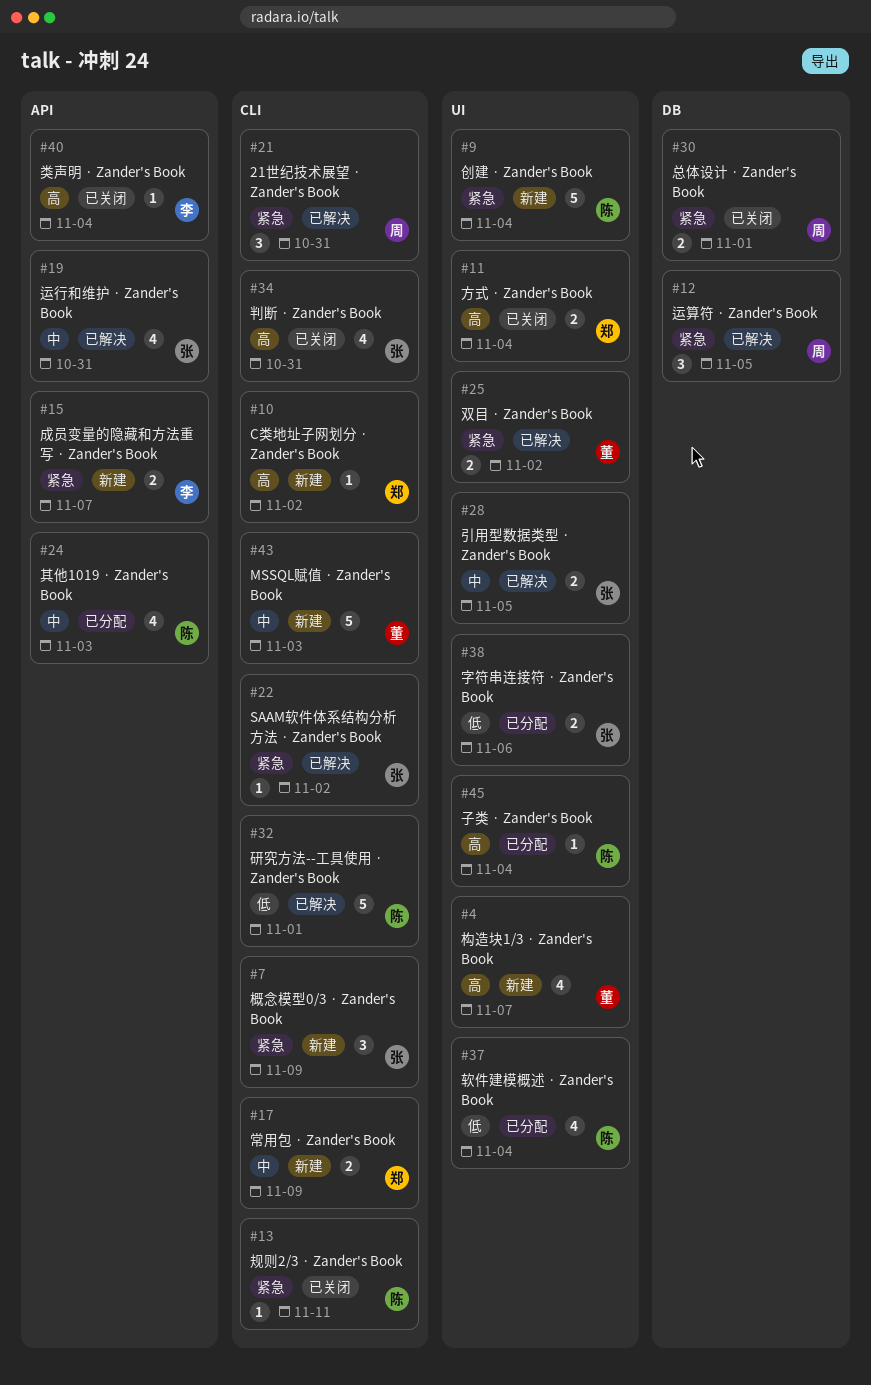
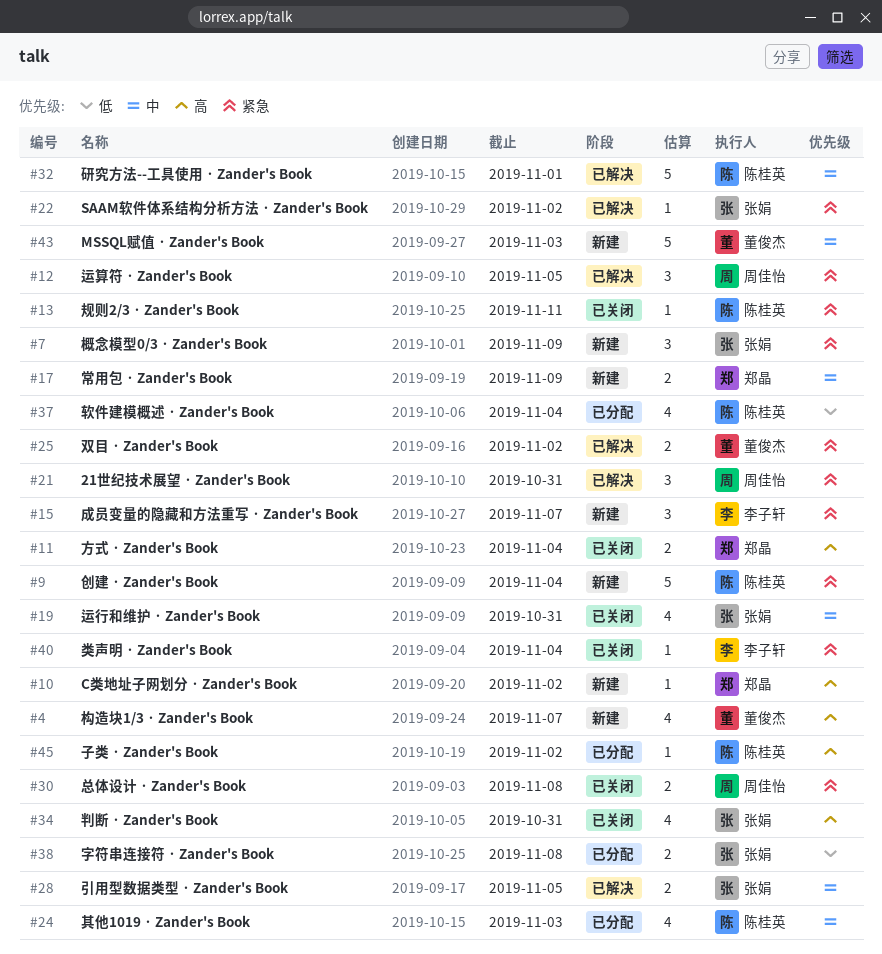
#15, estimate: 2 -> 3
#19, status: 已解决 -> 已关闭
#30, due: Nov 1 -> Nov 8
#32, priority: 低 -> 中
#38, due: Nov 6 -> Nov 8
#40, priority: 高 -> 紧急
#45, due: Nov 4 -> Nov 2

